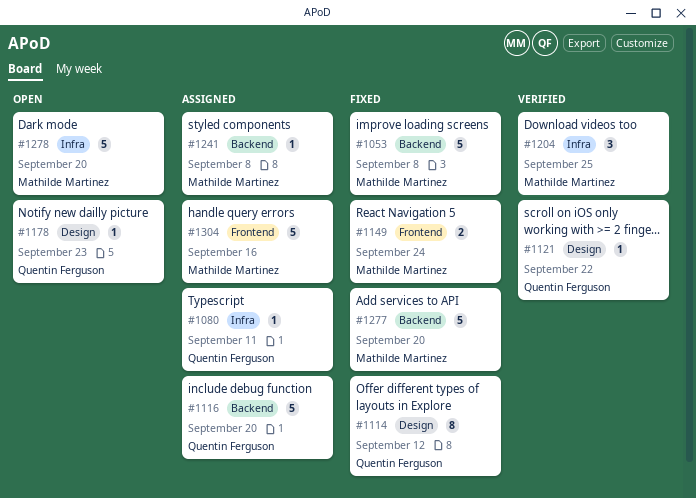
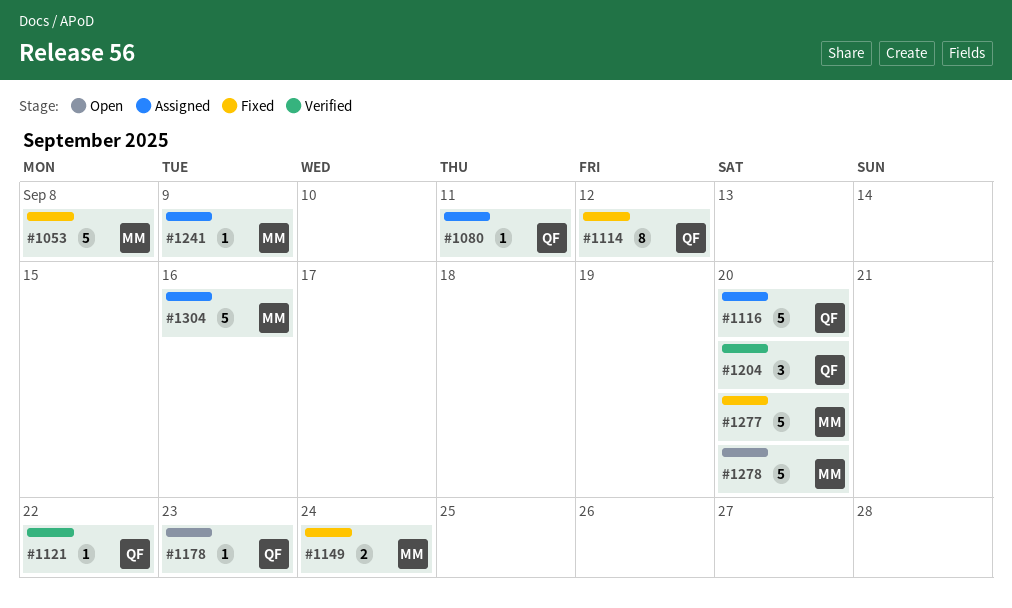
#1204, owner: Mathilde Martinez -> Quentin Ferguson
#1204, due: Sep 25 -> Sep 20
#1241, due: Sep 8 -> Sep 9

